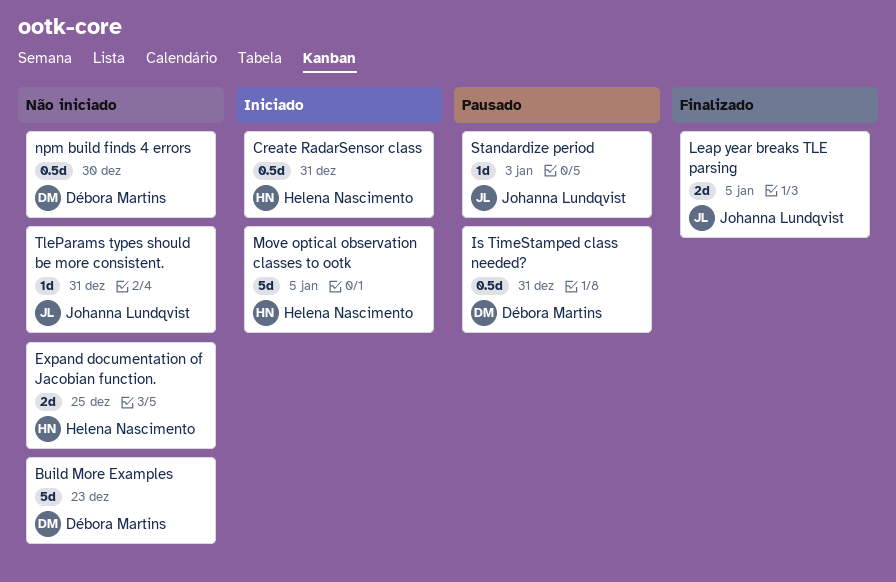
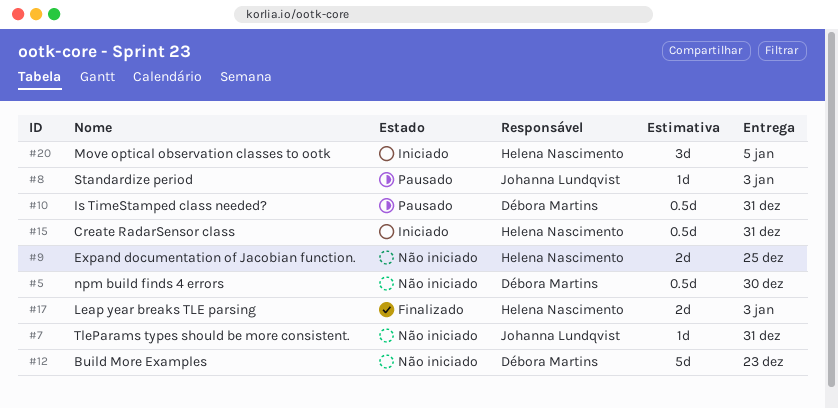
Leap year breaks TLE parsing, owner: Johanna Lundqvist -> Helena Nascimento
Leap year breaks TLE parsing, due: Jan 5 -> Jan 3
Move optical observation classes to ootk, estimate: 5d -> 3d

